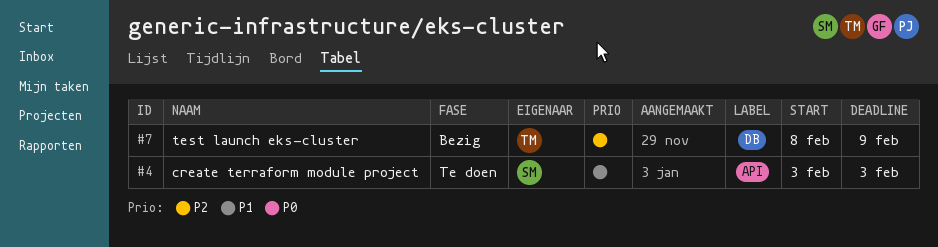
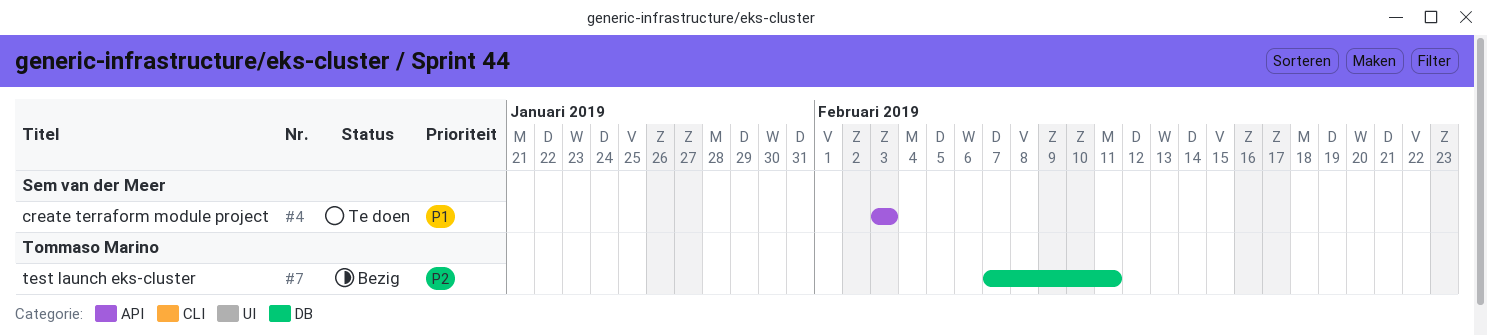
#7, start: Feb 8 -> Feb 7
#7, due: Feb 9 -> Feb 11

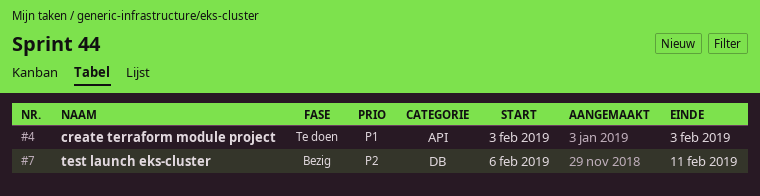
#7, start: Feb 7 -> Feb 6

